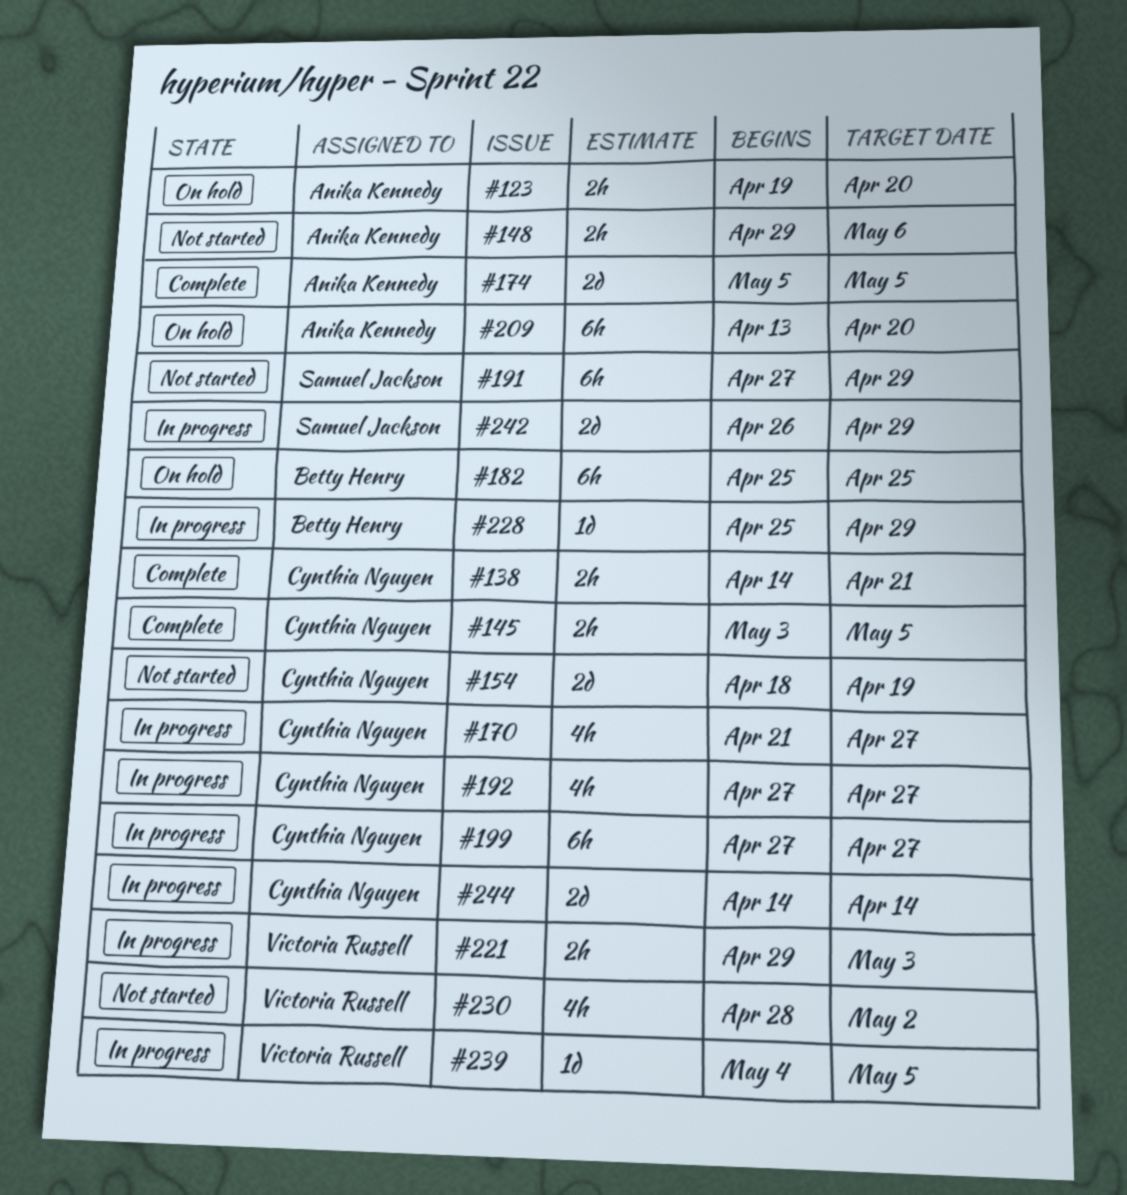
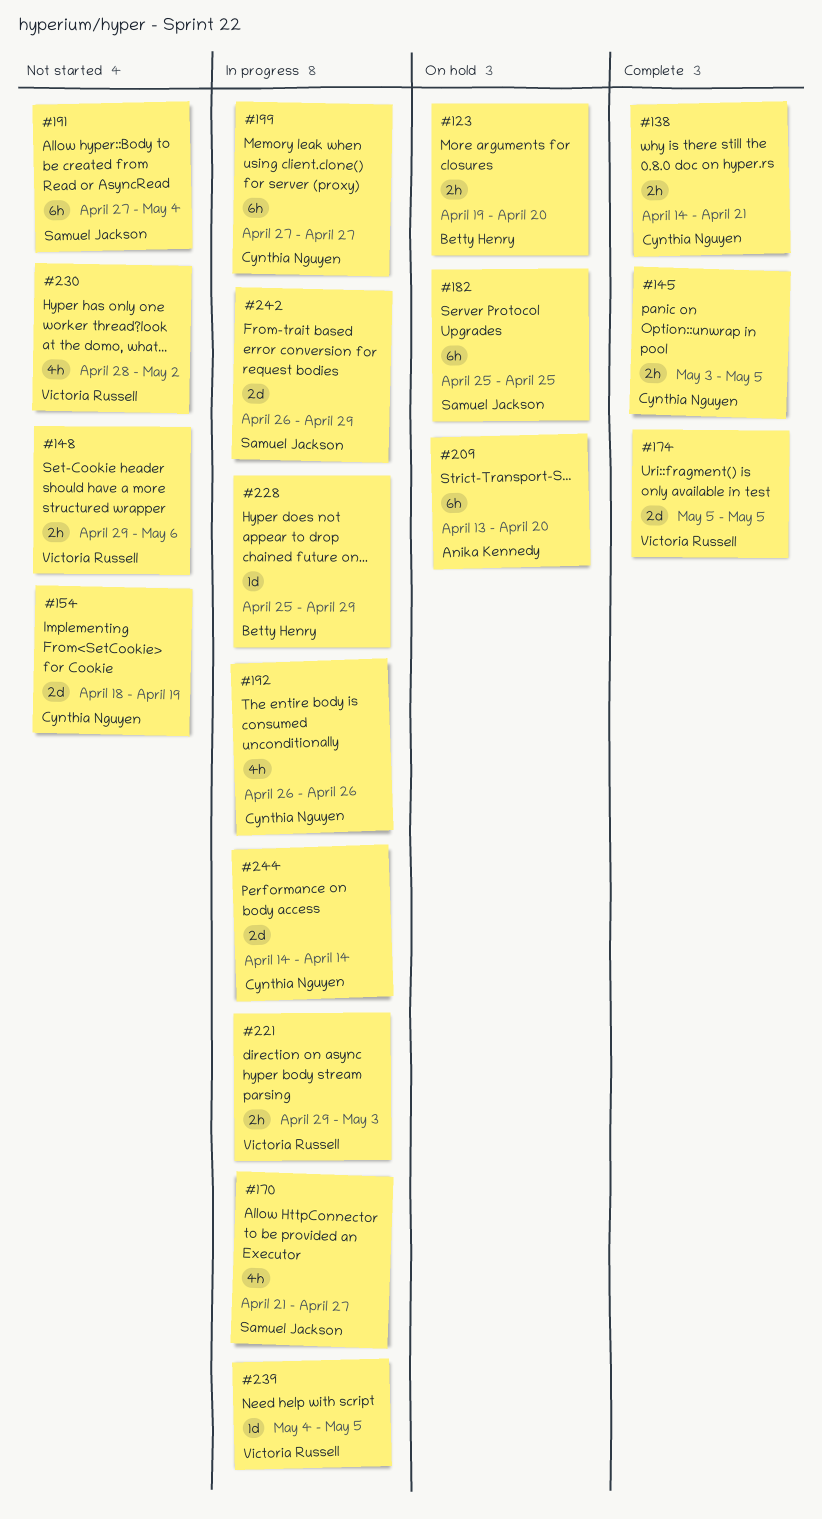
#123, owner: Anika Kennedy -> Betty Henry
#148, owner: Anika Kennedy -> Victoria Russell
#170, owner: Cynthia Nguyen -> Samuel Jackson
#174, owner: Anika Kennedy -> Victoria Russell
#182, owner: Betty Henry -> Samuel Jackson
#191, due: Apr 29 -> May 4
#192, start: Apr 27 -> Apr 26
#192, due: Apr 27 -> Apr 26

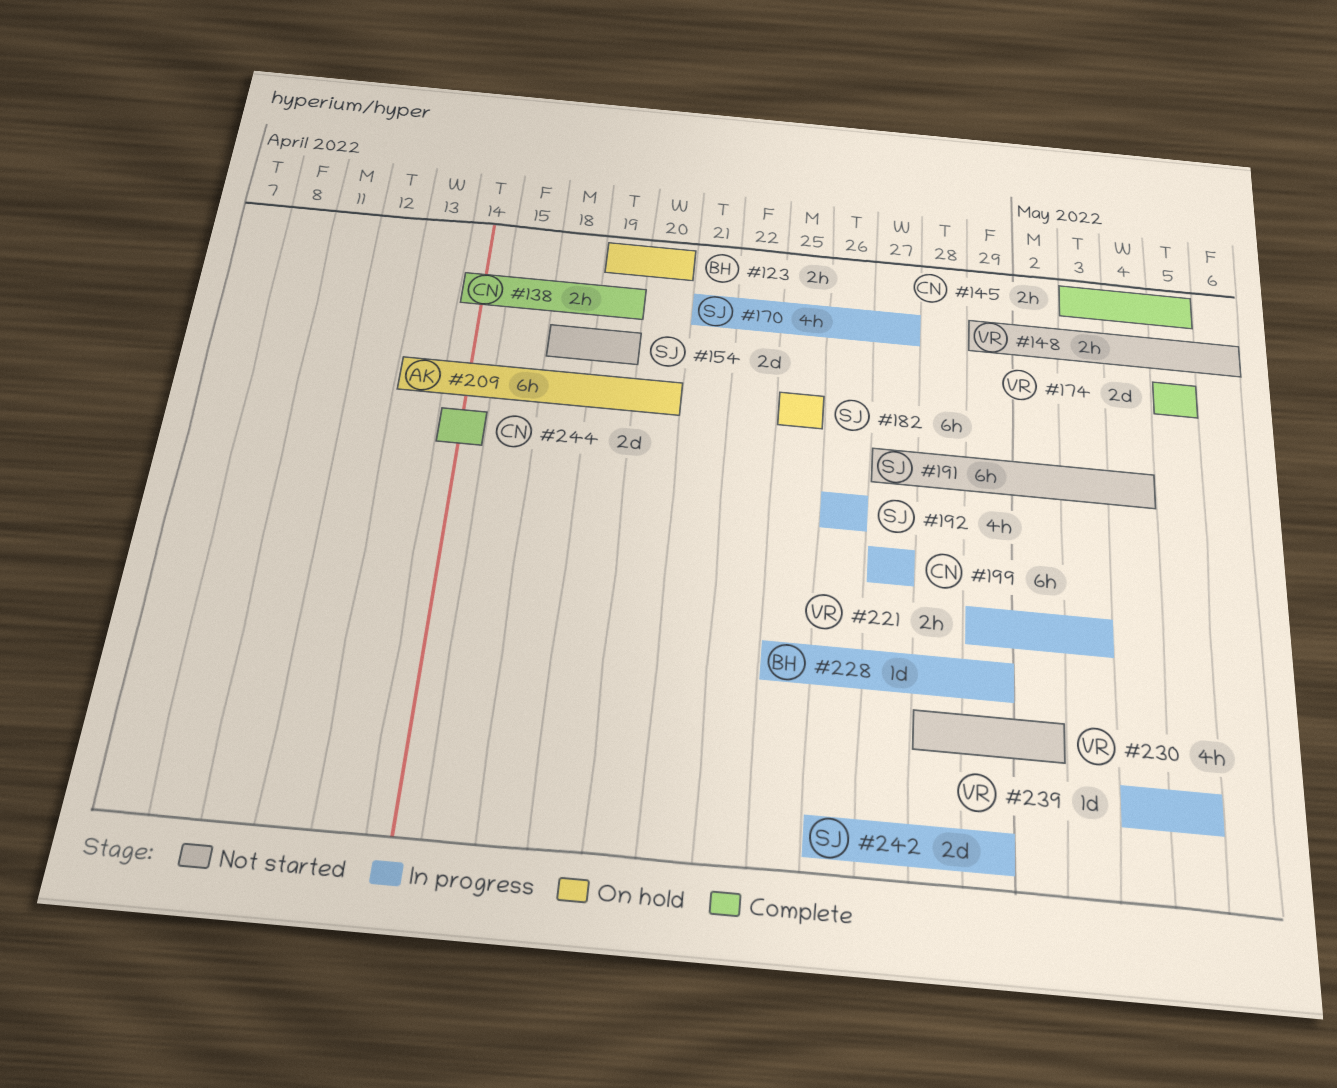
#138, due: Apr 21 -> Apr 19
#154, owner: Cynthia Nguyen -> Samuel Jackson
#192, owner: Cynthia Nguyen -> Samuel Jackson
#244, status: In progress -> Complete

